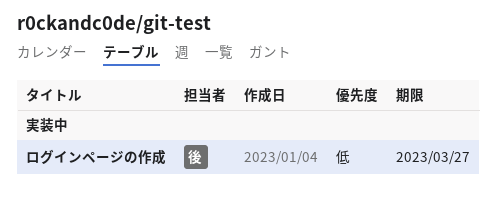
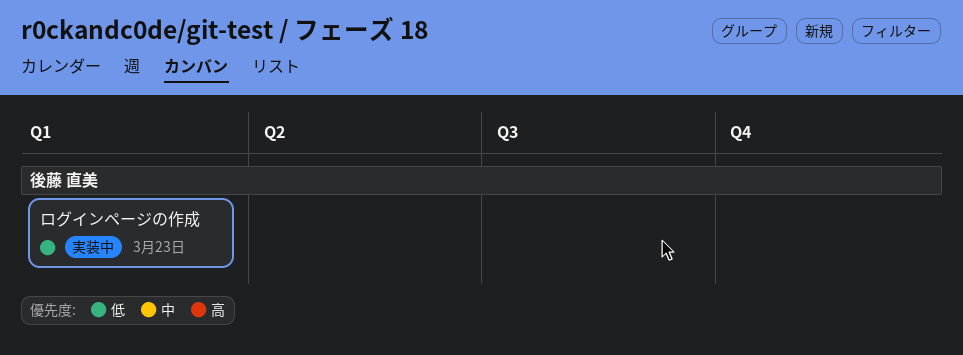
ログインページの作成, due: Mar 27 -> Mar 23

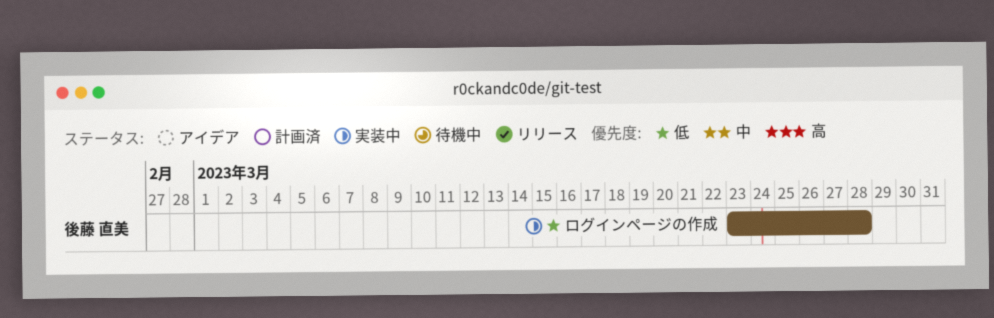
ログインページの作成, due: Mar 23 -> Mar 28

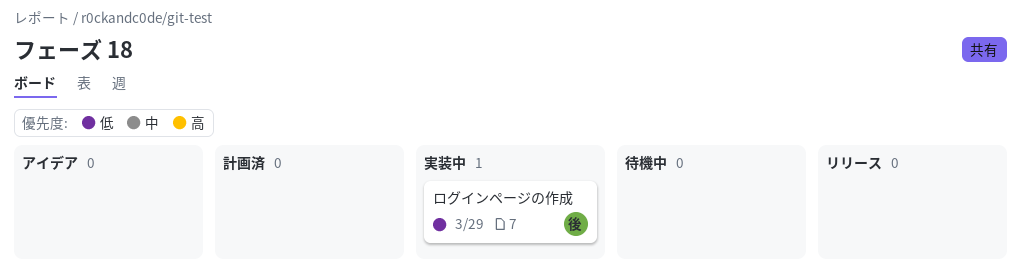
ログインページの作成, due: Mar 28 -> Mar 29

